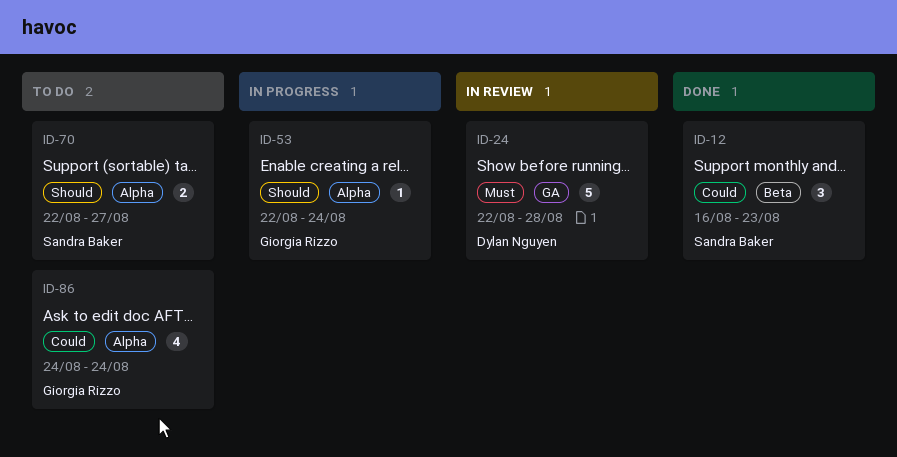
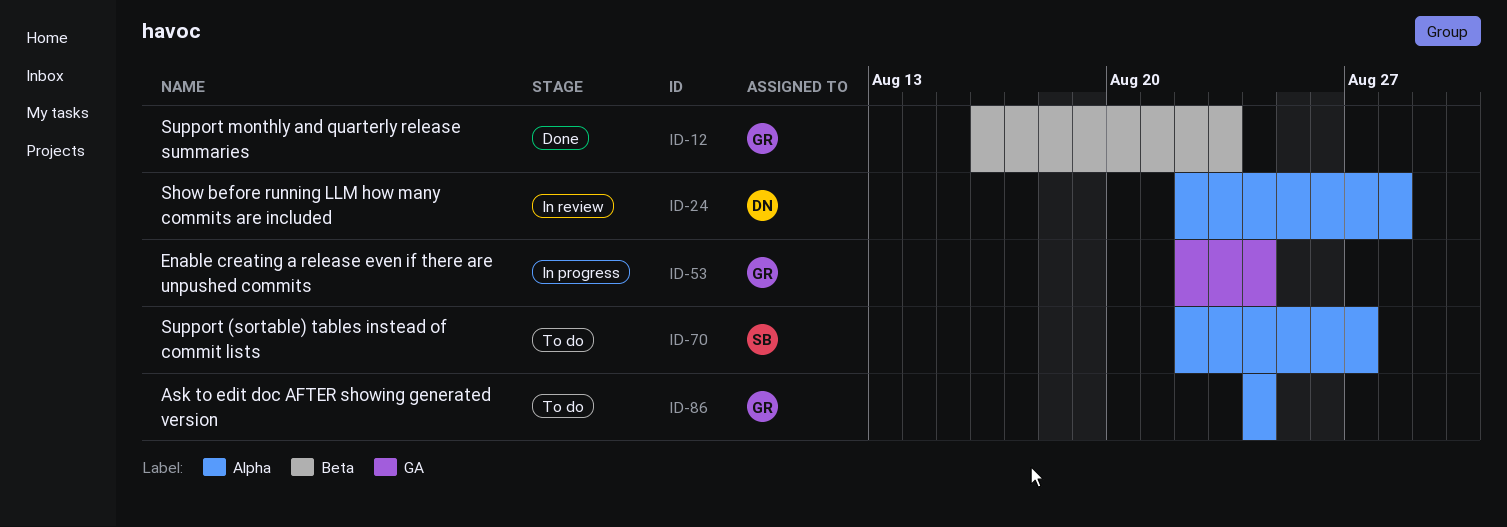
ID-12, owner: Sandra Baker -> Giorgia Rizzo
ID-24, label: GA -> Alpha
ID-53, label: Alpha -> GA

